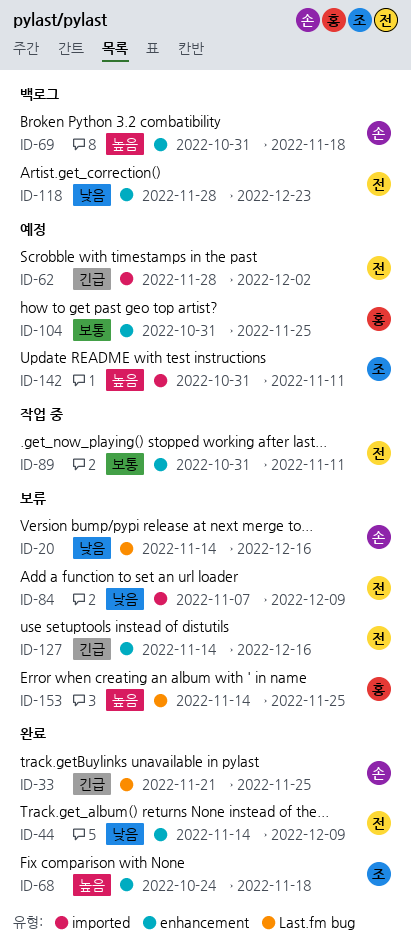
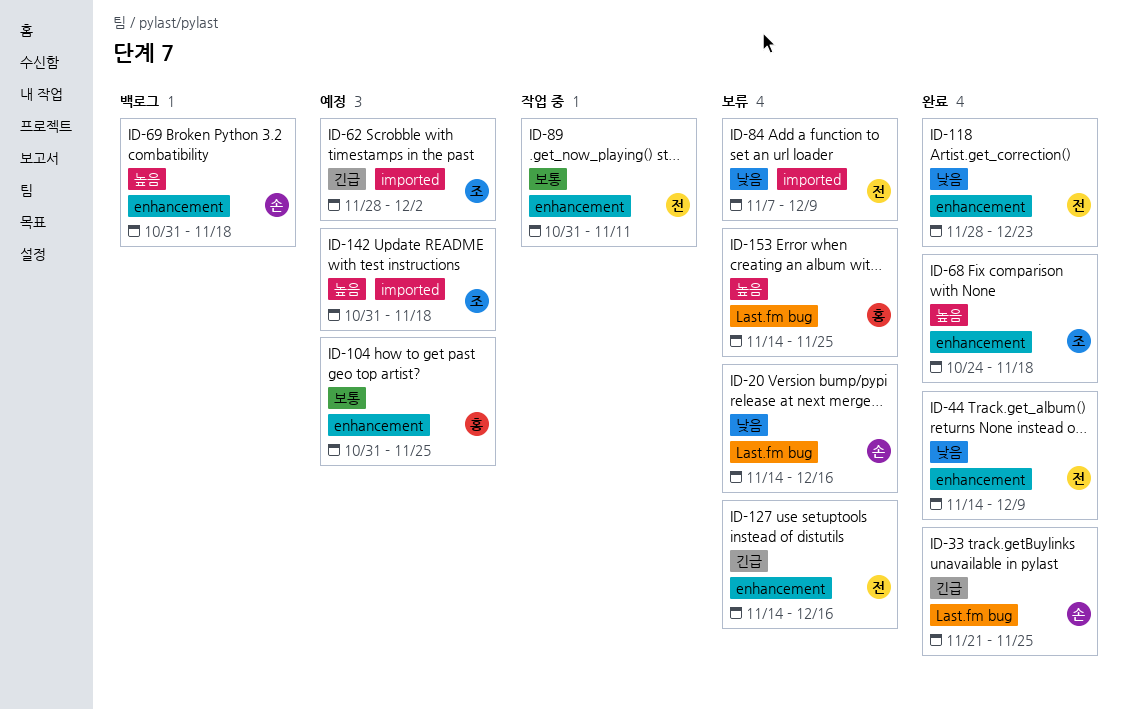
ID-62, owner: 전 -> 조
ID-118, status: 백로그 -> 완료
ID-142, due: Nov 11 -> Nov 18

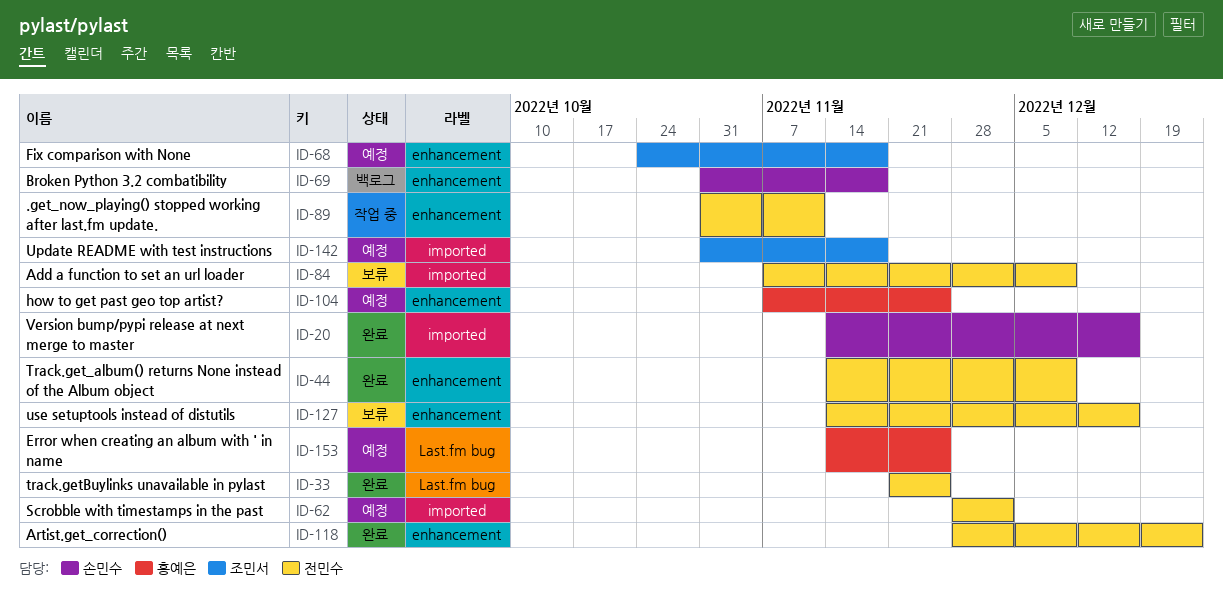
ID-20, status: 보류 -> 완료
ID-20, label: Last.fm bug -> imported
ID-33, owner: 손민수 -> 전민수
ID-62, owner: 조민서 -> 전민수
ID-68, status: 완료 -> 예정
ID-104, start: Oct 31 -> Nov 7
ID-153, status: 보류 -> 예정

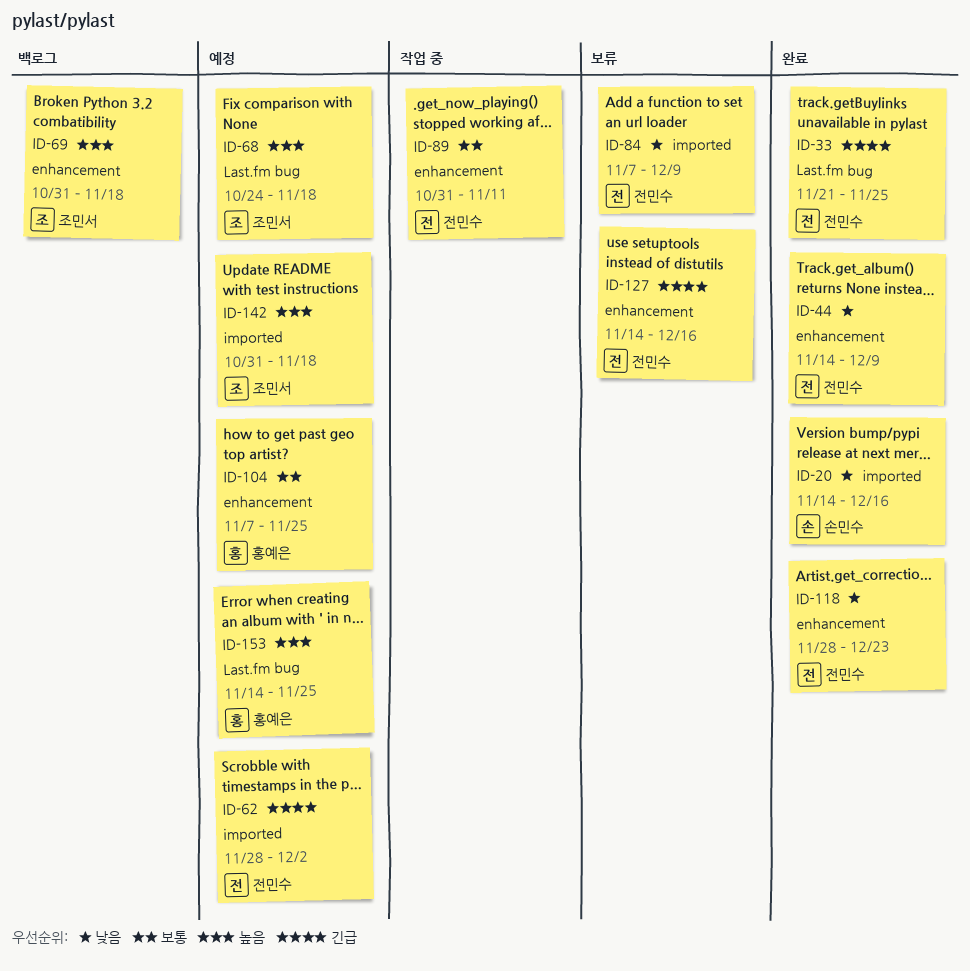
ID-68, label: enhancement -> Last.fm bug
ID-69, owner: 손민수 -> 조민서

